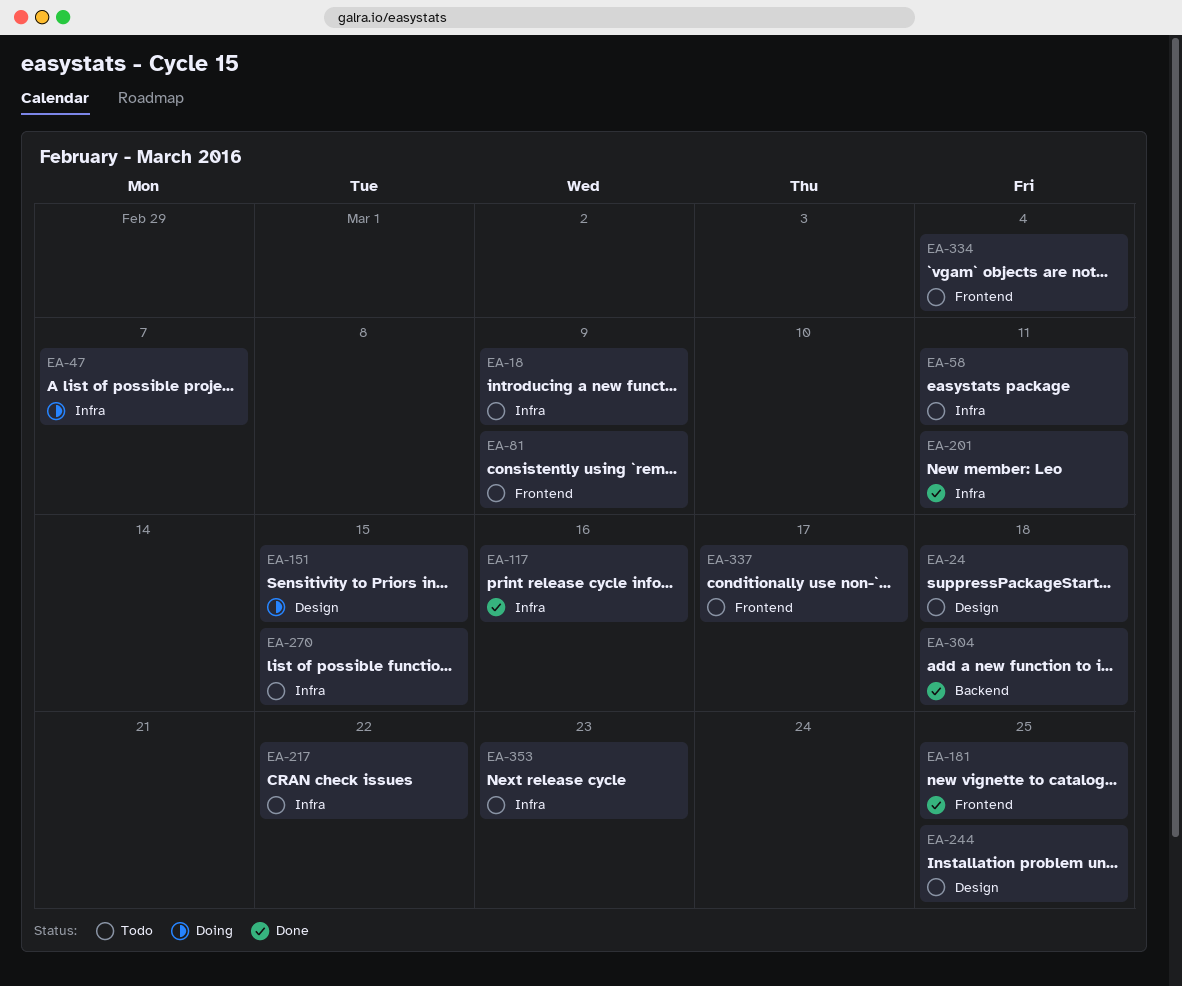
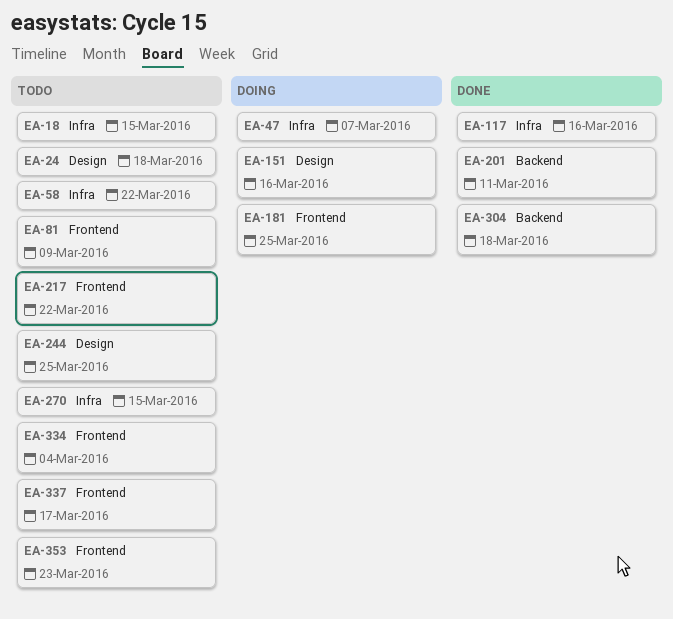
EA-18, due: Mar 9 -> Mar 15
EA-58, due: Mar 11 -> Mar 22
EA-151, due: Mar 15 -> Mar 16
EA-181, status: Done -> Doing
EA-201, label: Infra -> Backend
EA-217, label: Infra -> Frontend
EA-353, label: Infra -> Frontend

